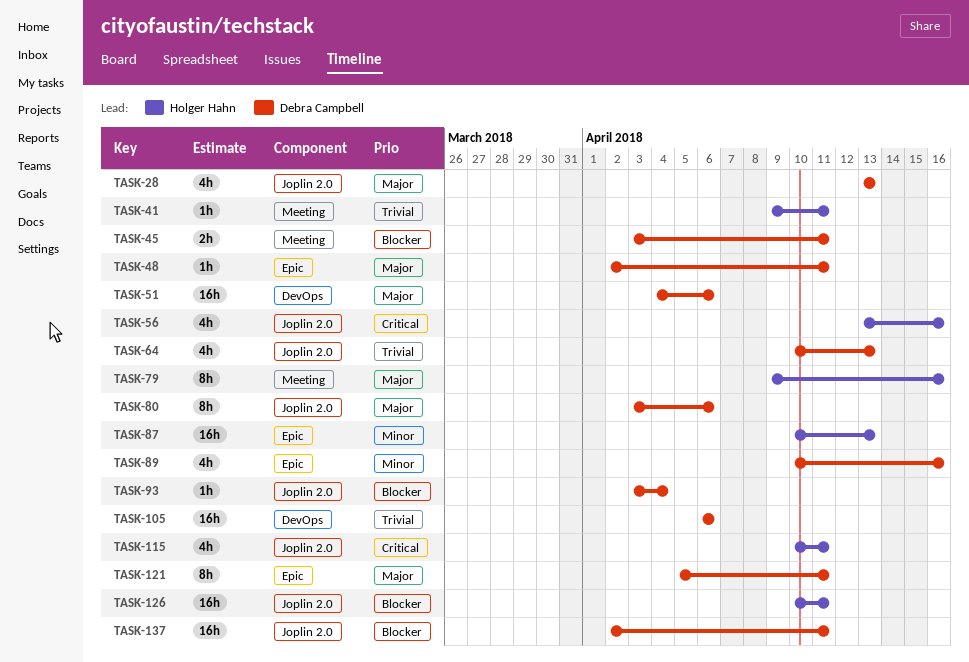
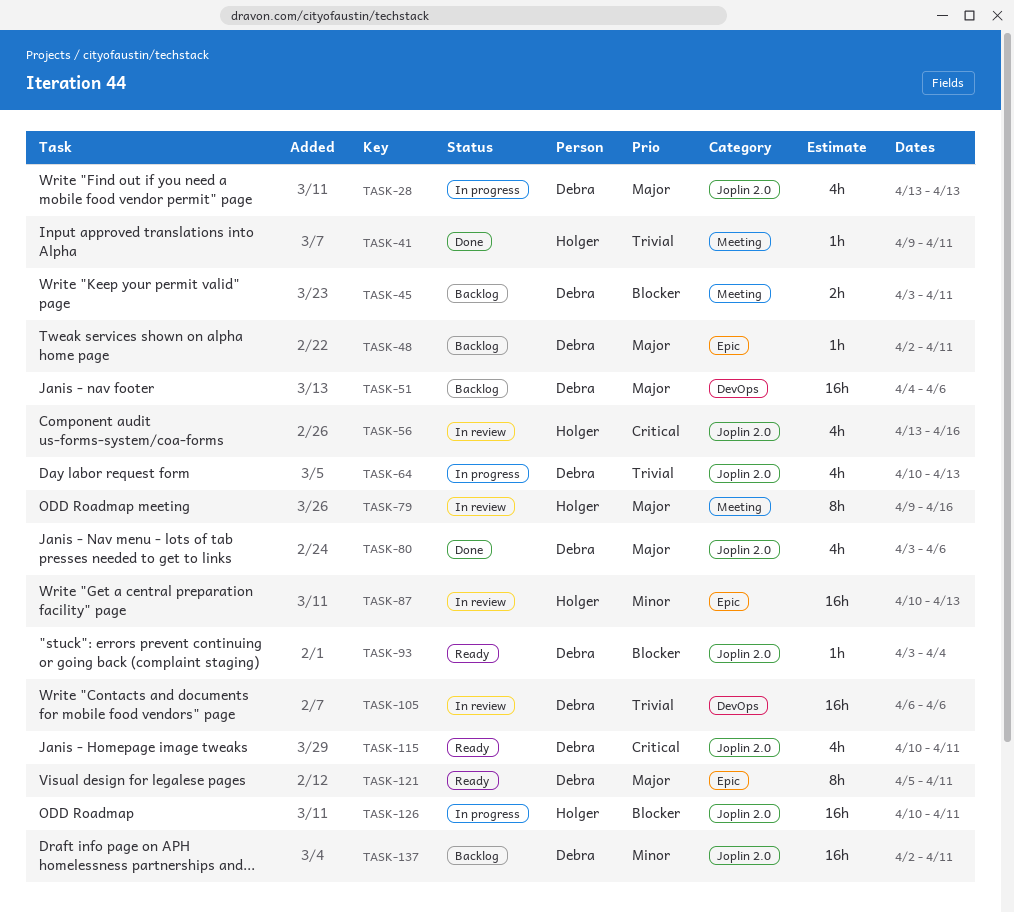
TASK-80, estimate: 8h -> 4h
TASK-89: present -> none
TASK-115, owner: Holger Hahn -> Debra Campbell
TASK-137, priority: Blocker -> Minor

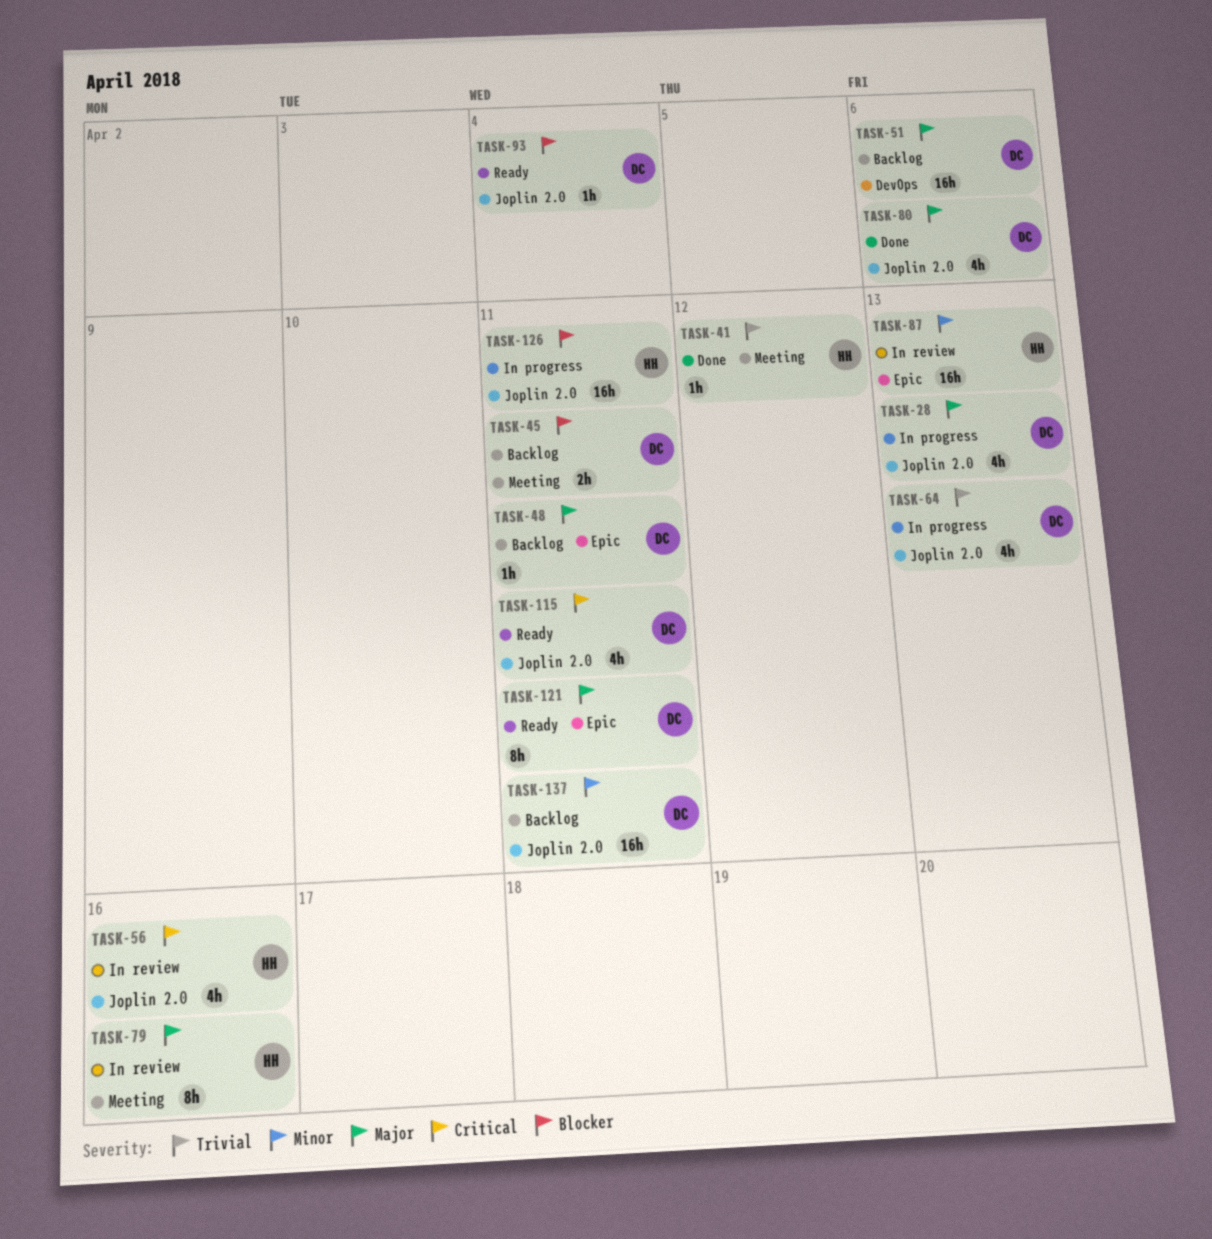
TASK-41, due: Apr 11 -> Apr 12
TASK-105: present -> none

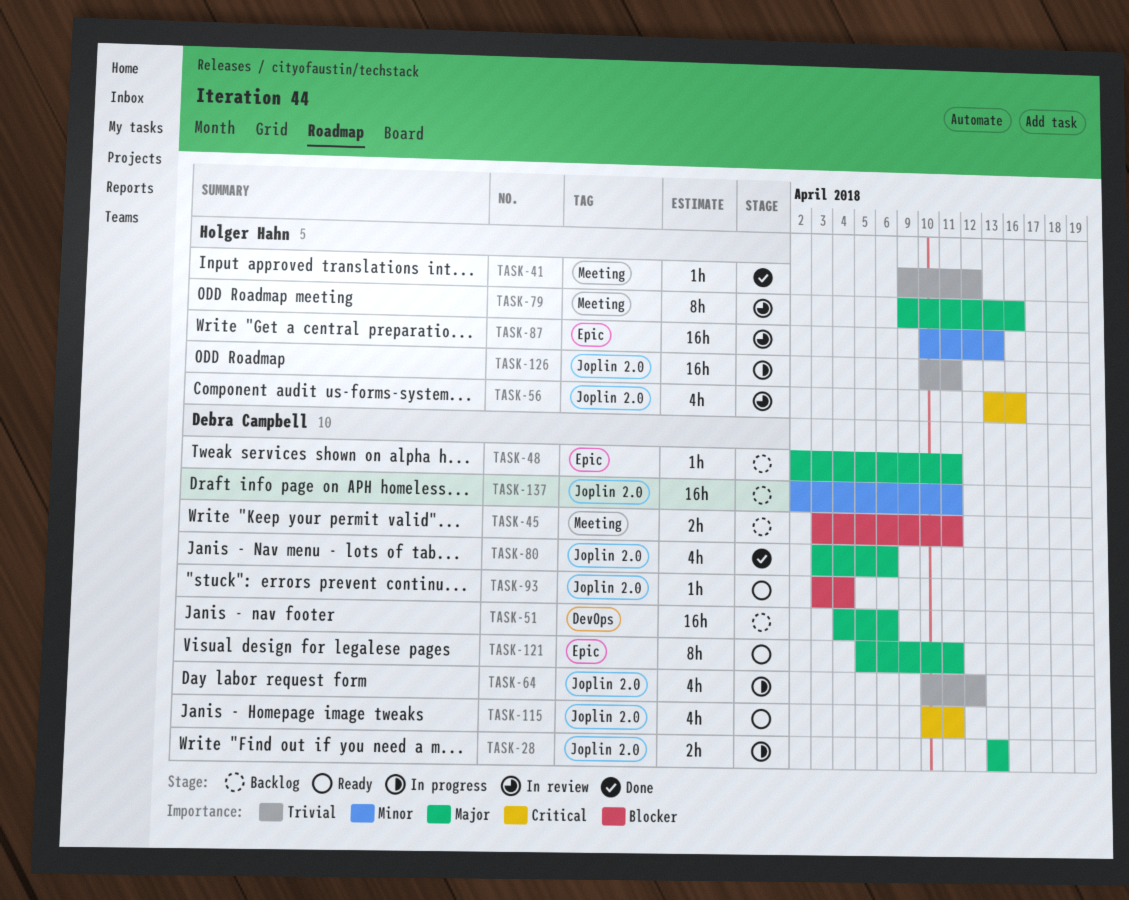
TASK-28, estimate: 4h -> 2h
TASK-64, due: Apr 13 -> Apr 12
TASK-126, priority: Blocker -> Trivial

